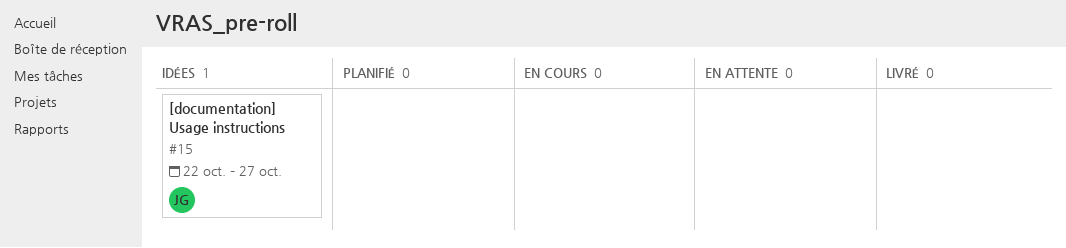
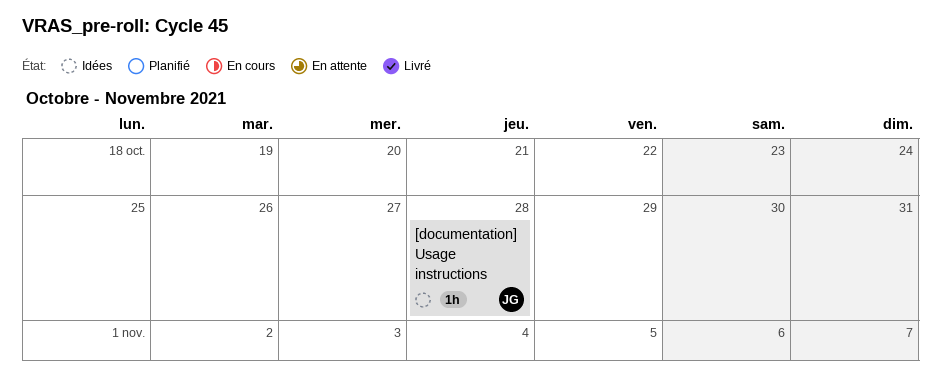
[documentation] Usage instructions, due: Oct 27 -> Oct 28

